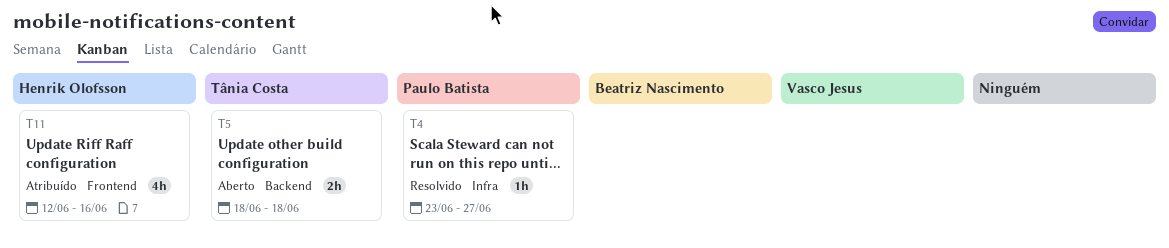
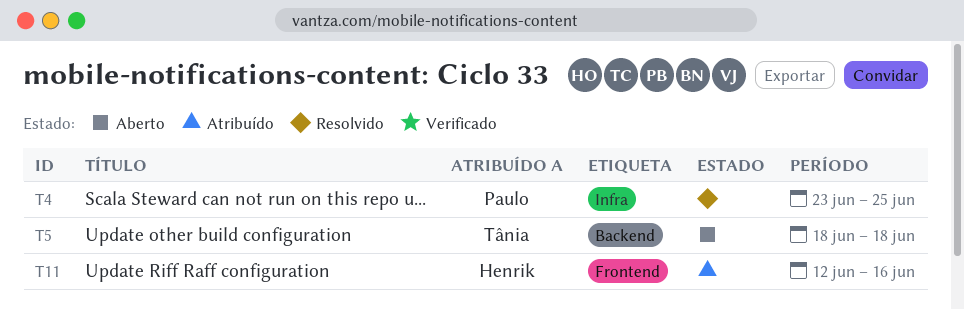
T4, due: Jun 27 -> Jun 25

